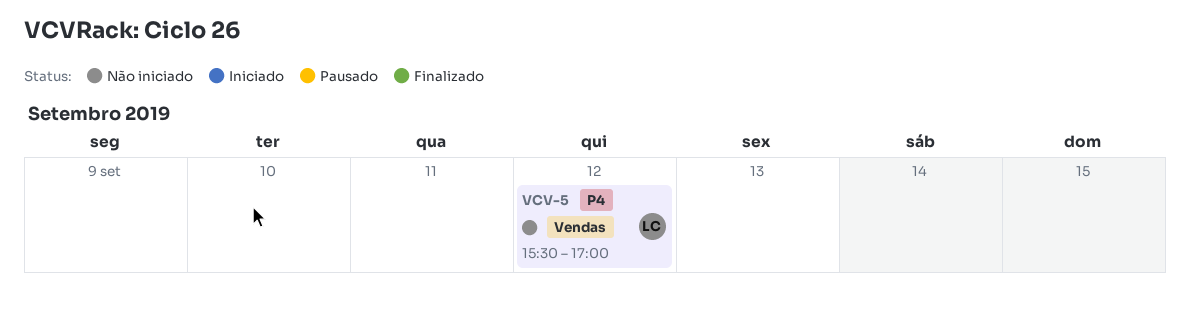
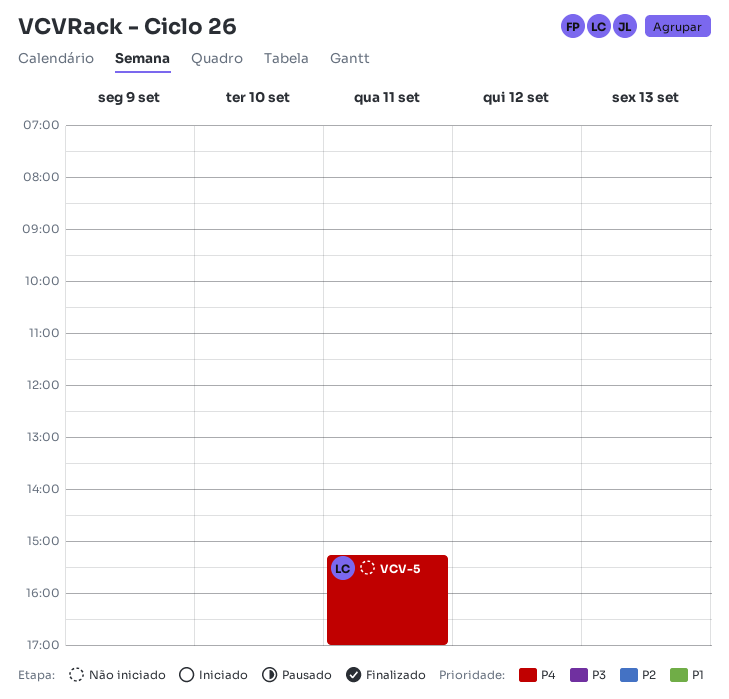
VCV-5, day: Sep 12 -> Sep 11
VCV-5, begins: 15:30 -> 15:15

